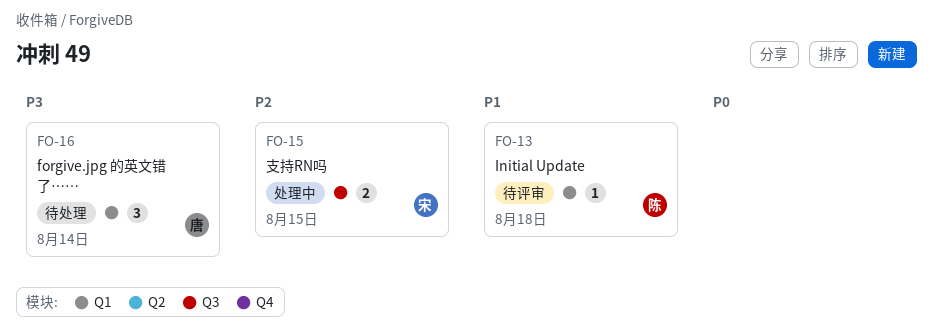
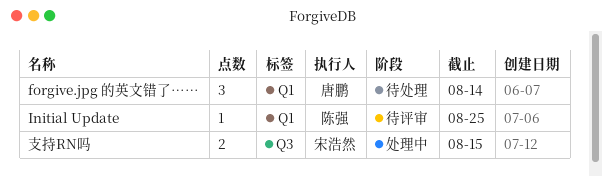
Initial Update, due: Aug 18 -> Aug 25

